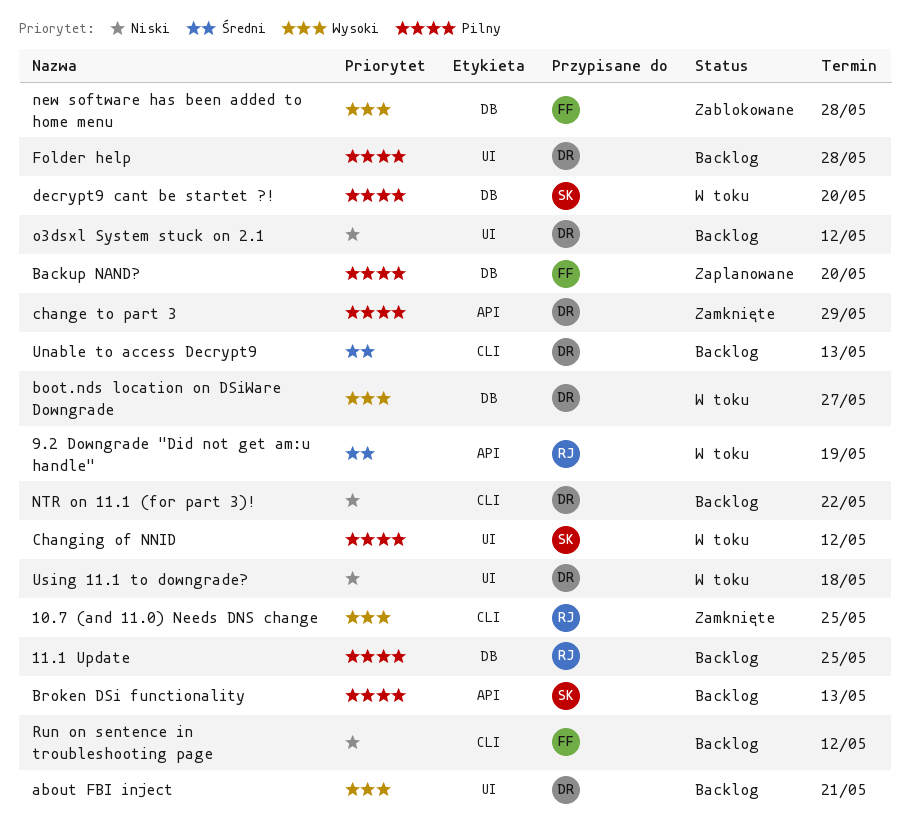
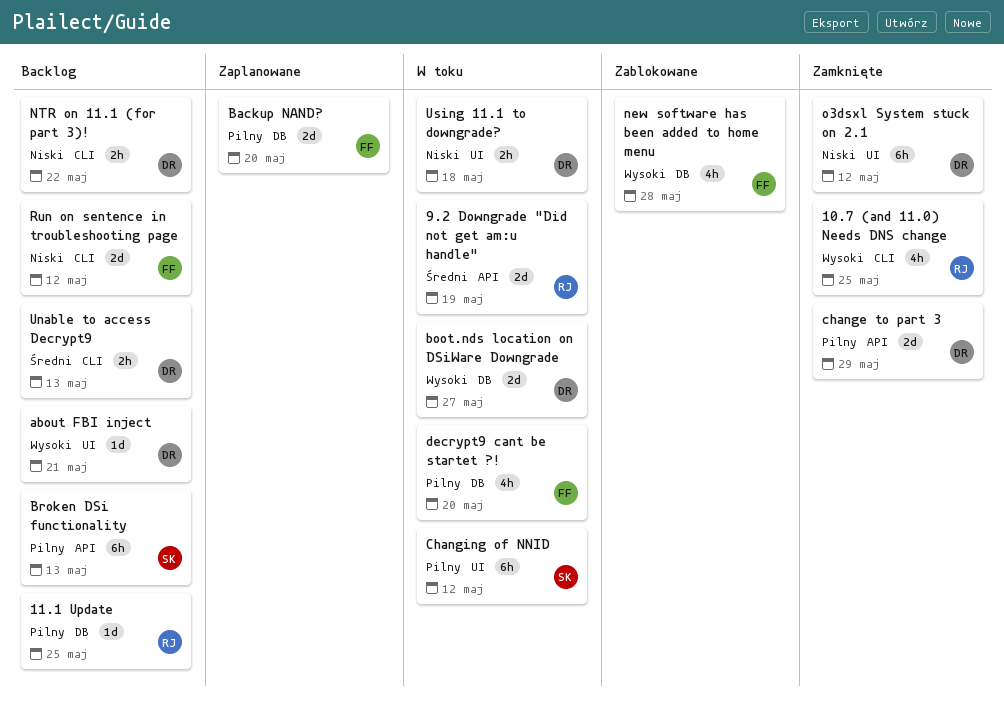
decrypt9 cant be startet ?!, owner: SK -> FF
Folder help: present -> none
o3dsxl System stuck on 2.1, status: Backlog -> Zamknięte

